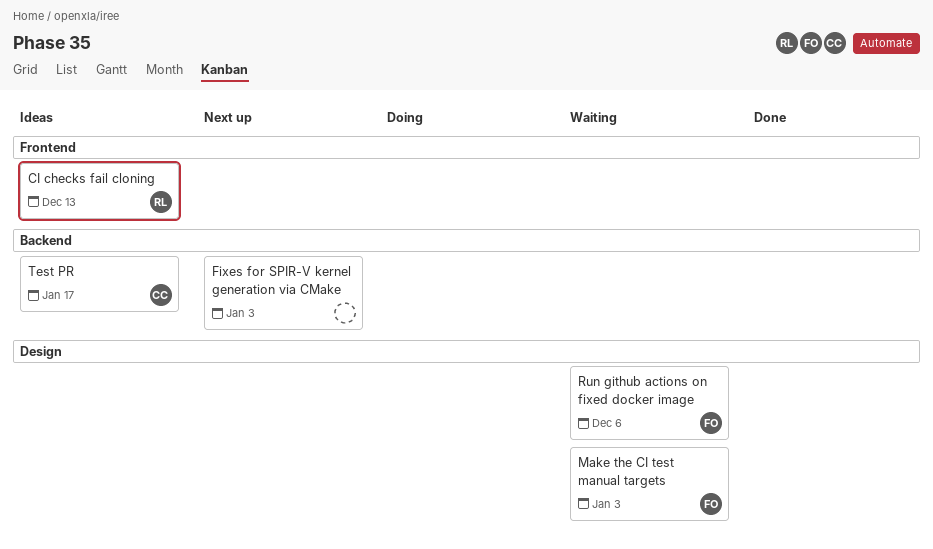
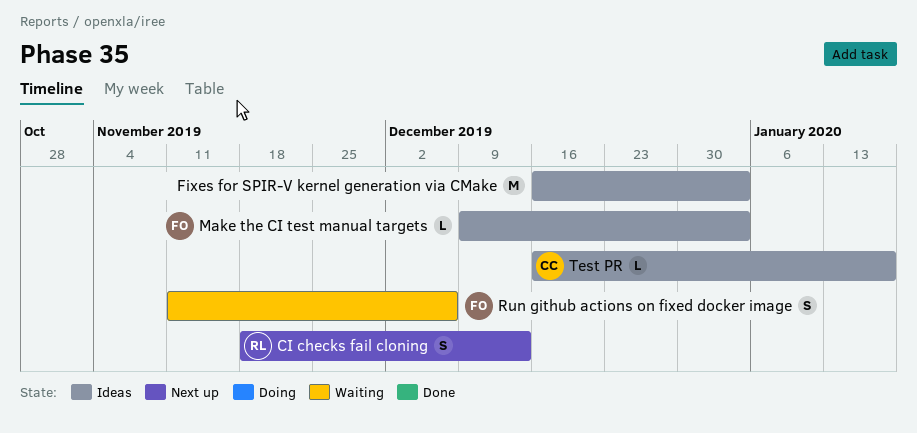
CI checks fail cloning, status: Ideas -> Next up
Fixes for SPIR-V kernel generation via CMake, status: Next up -> Ideas
Make the CI test manual targets, status: Waiting -> Ideas

